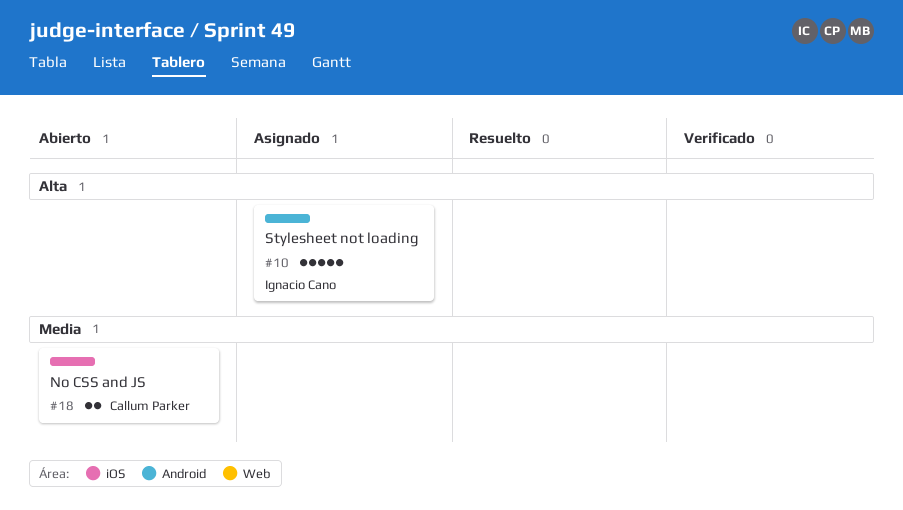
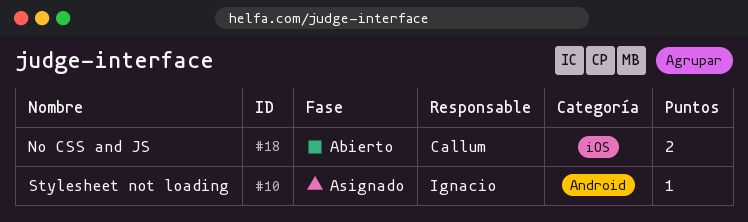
#10, estimate: 5 -> 1

